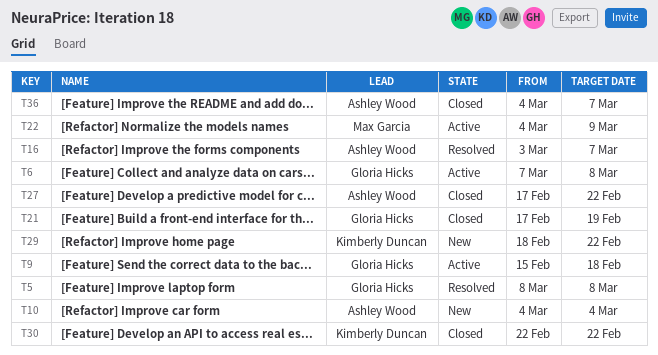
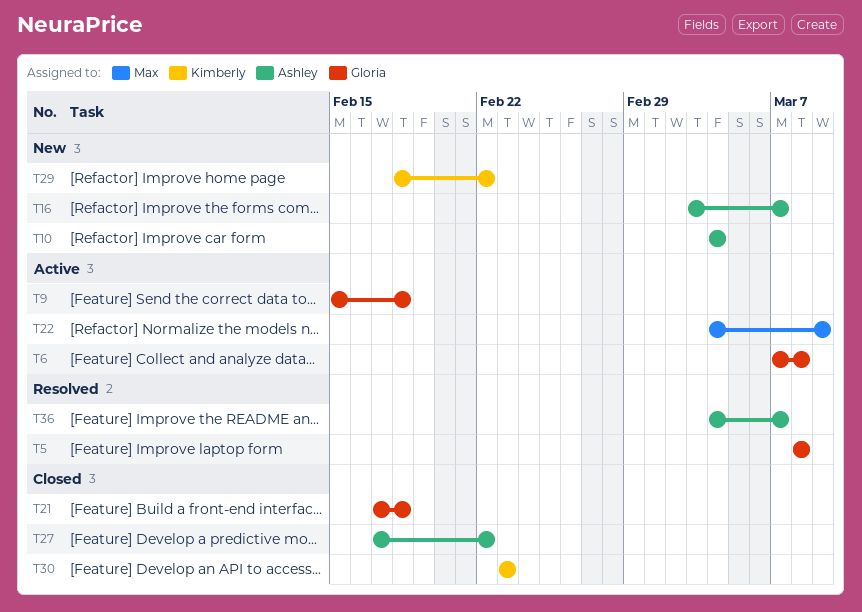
T16, status: Resolved -> New
T21, due: Feb 19 -> Feb 18
T30, start: Feb 22 -> Feb 23
T30, due: Feb 22 -> Feb 23
T36, status: Closed -> Resolved

